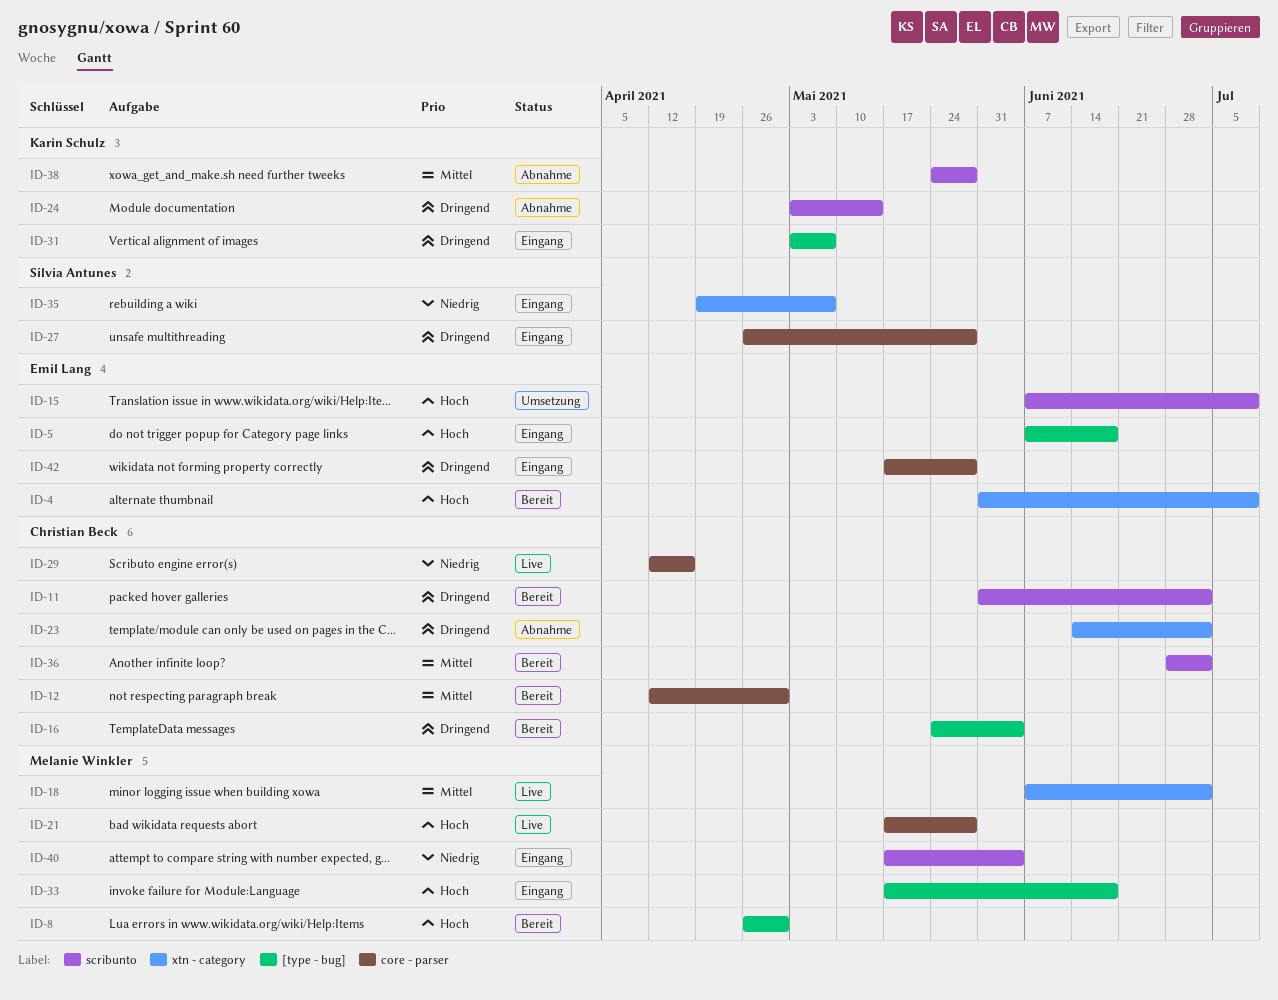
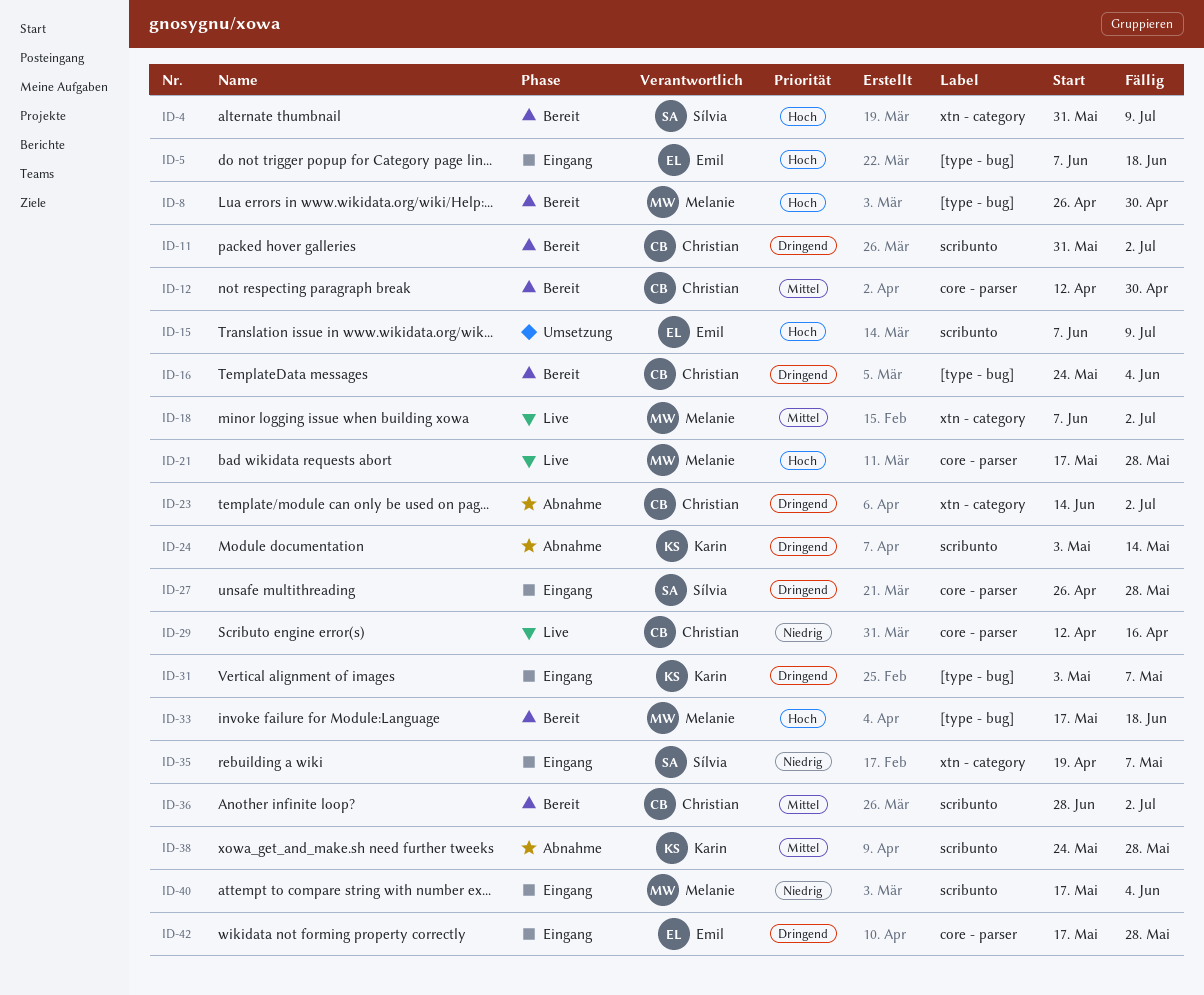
ID-4, owner: Emil Lang -> Sílvia Antunes
ID-33, status: Eingang -> Bereit

